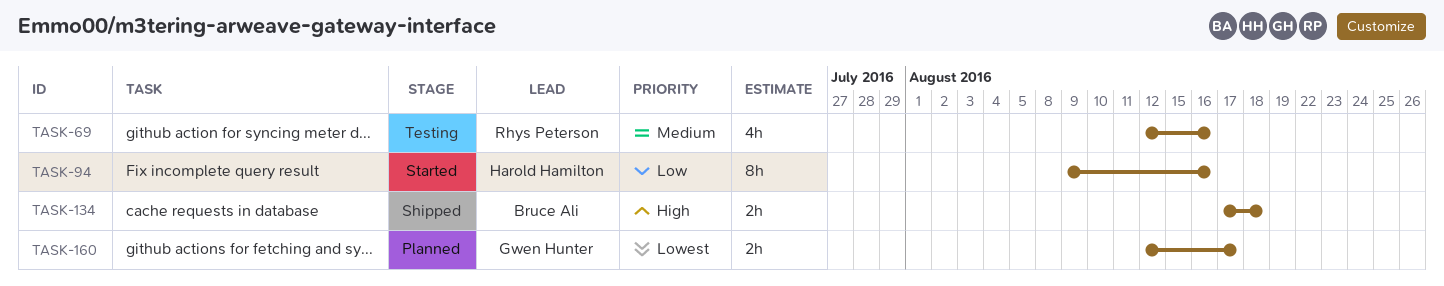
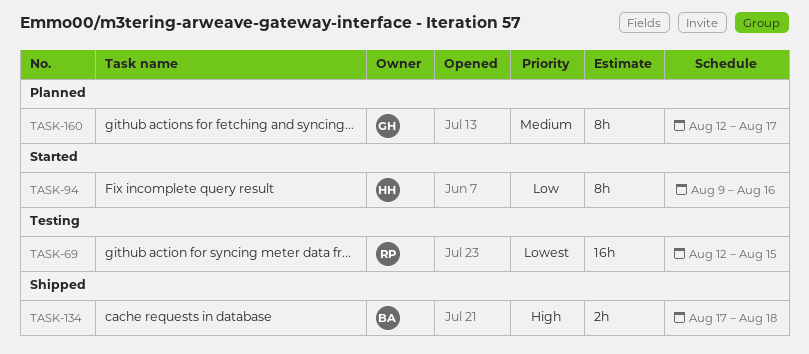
TASK-69, priority: Medium -> Lowest
TASK-69, estimate: 4h -> 16h
TASK-69, due: Aug 16 -> Aug 15
TASK-160, priority: Lowest -> Medium
TASK-160, estimate: 2h -> 8h

